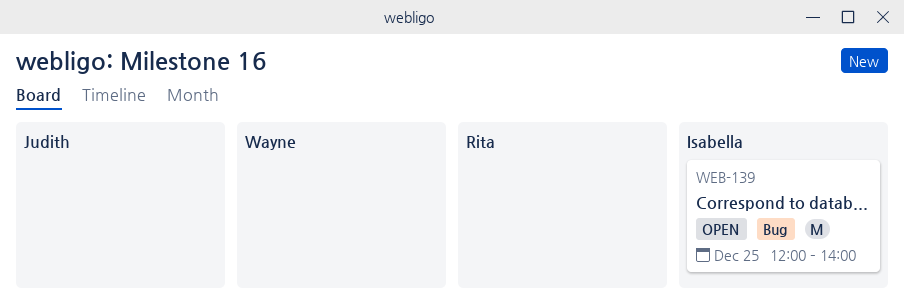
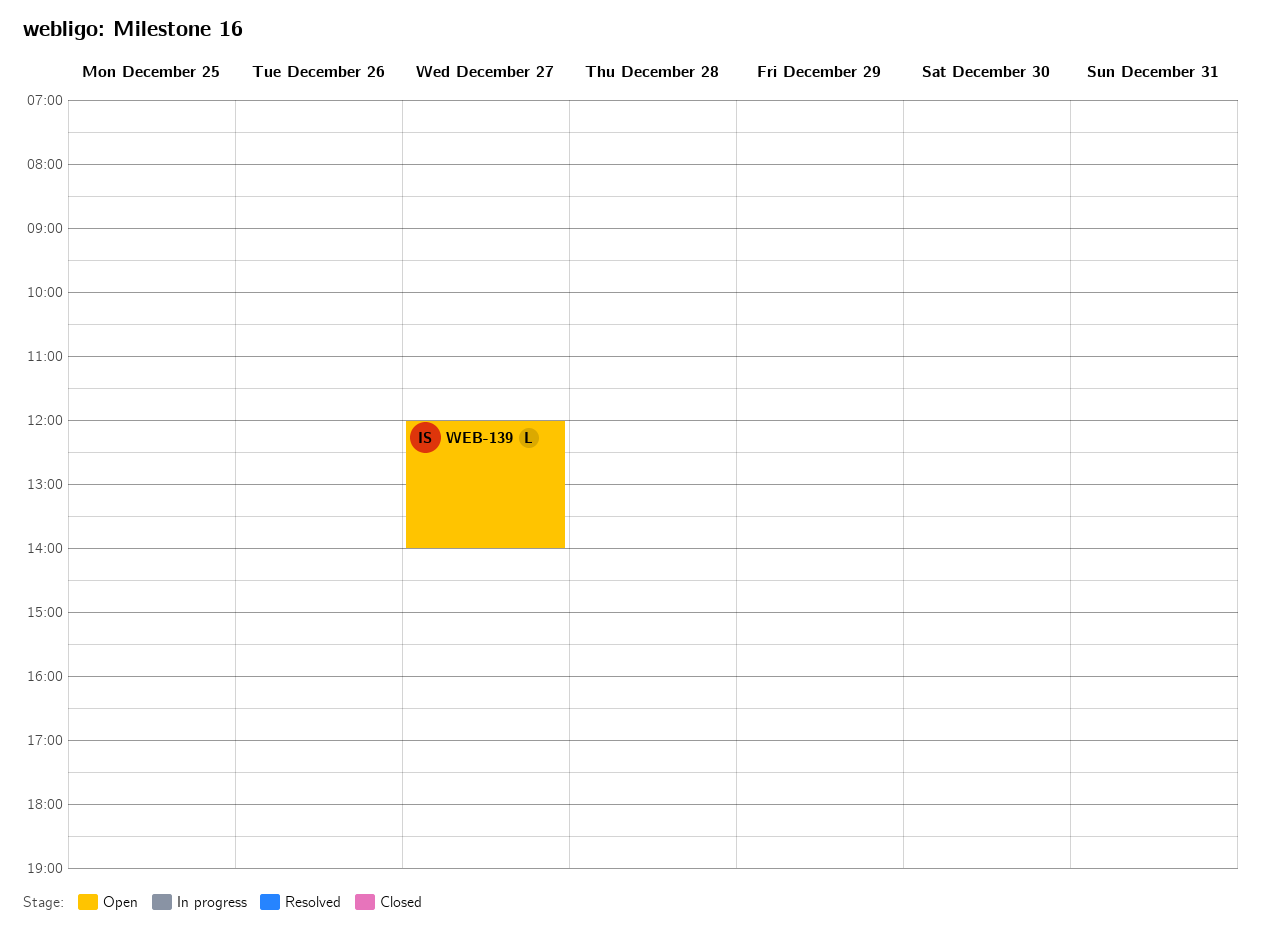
WEB-139, estimate: M -> L
WEB-139, day: Dec 25 -> Dec 27

